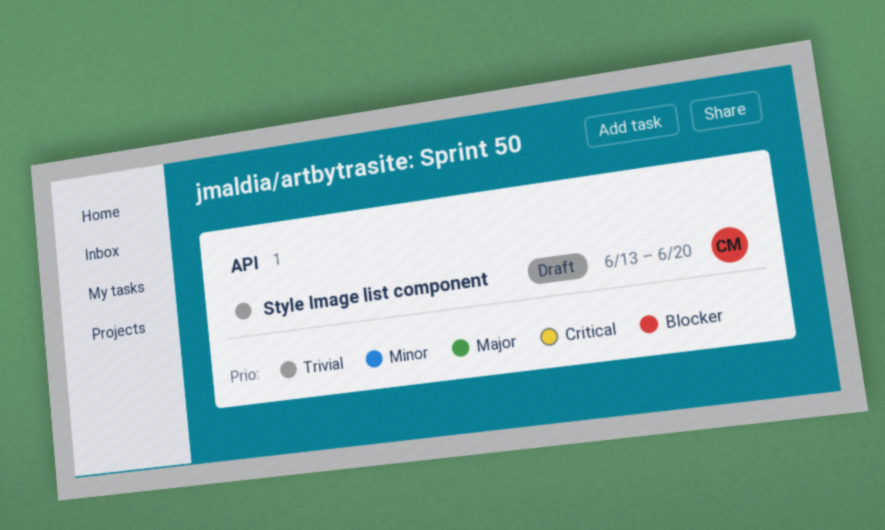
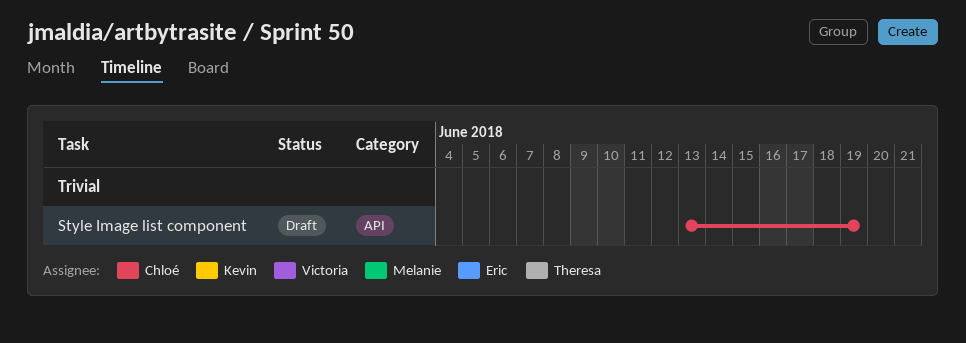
Style Image list component, due: Jun 20 -> Jun 19

